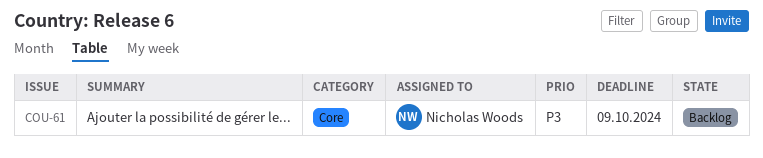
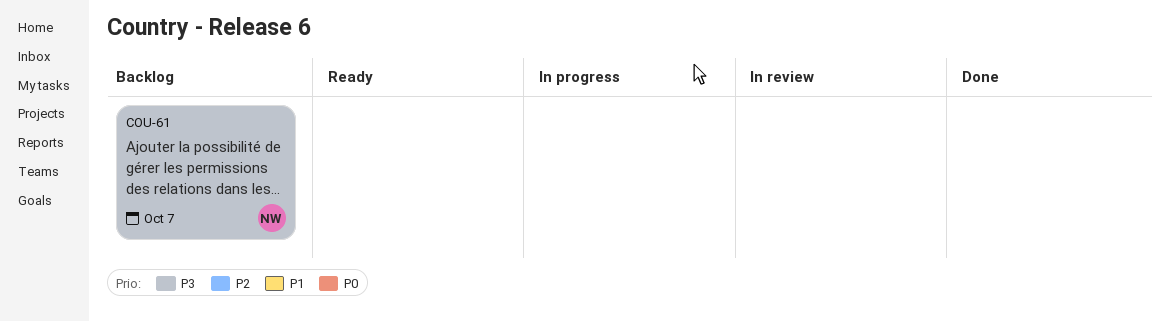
COU-61, due: Oct 9 -> Oct 7

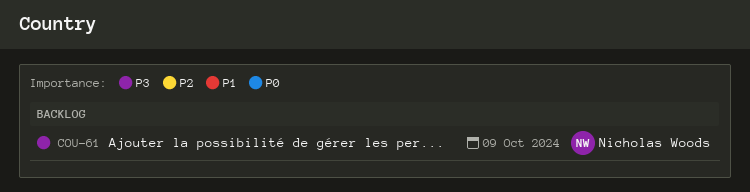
COU-61, due: Oct 7 -> Oct 9

